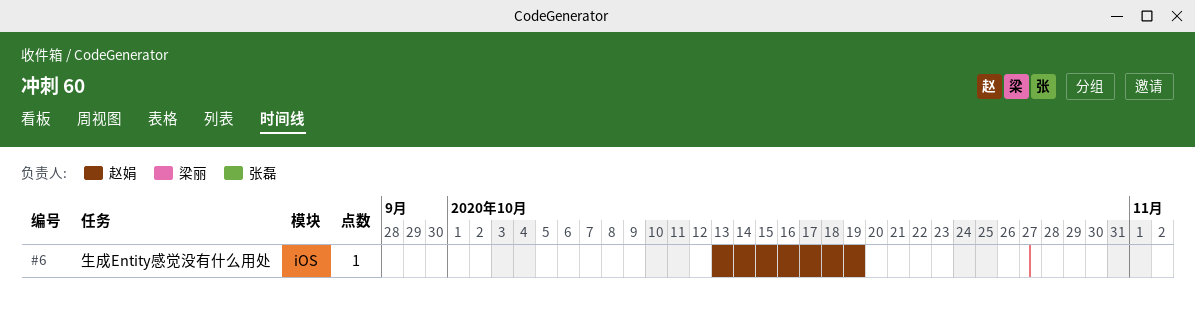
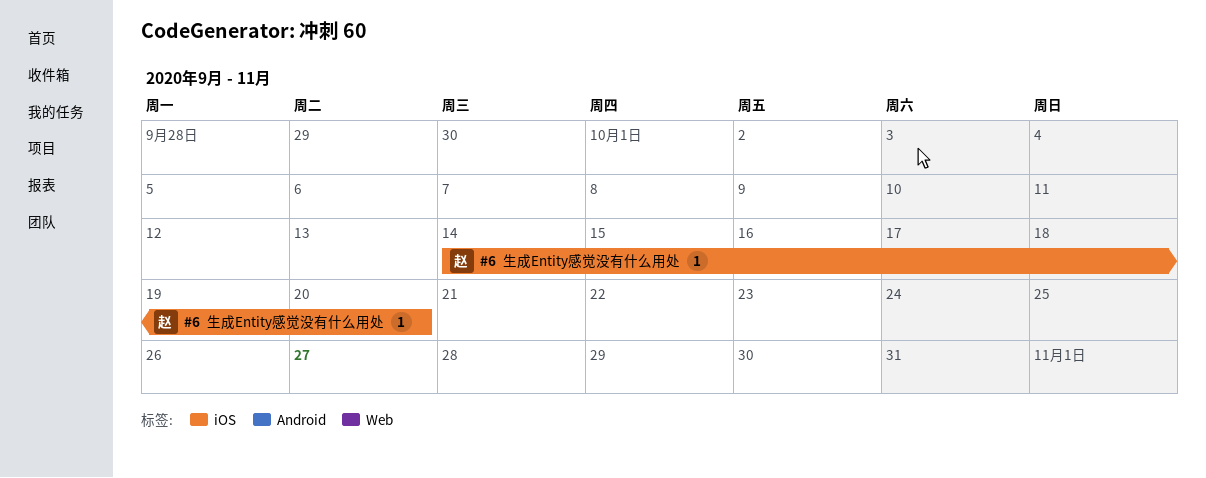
#6, start: Oct 13 -> Oct 14
#6, due: Oct 19 -> Oct 20

